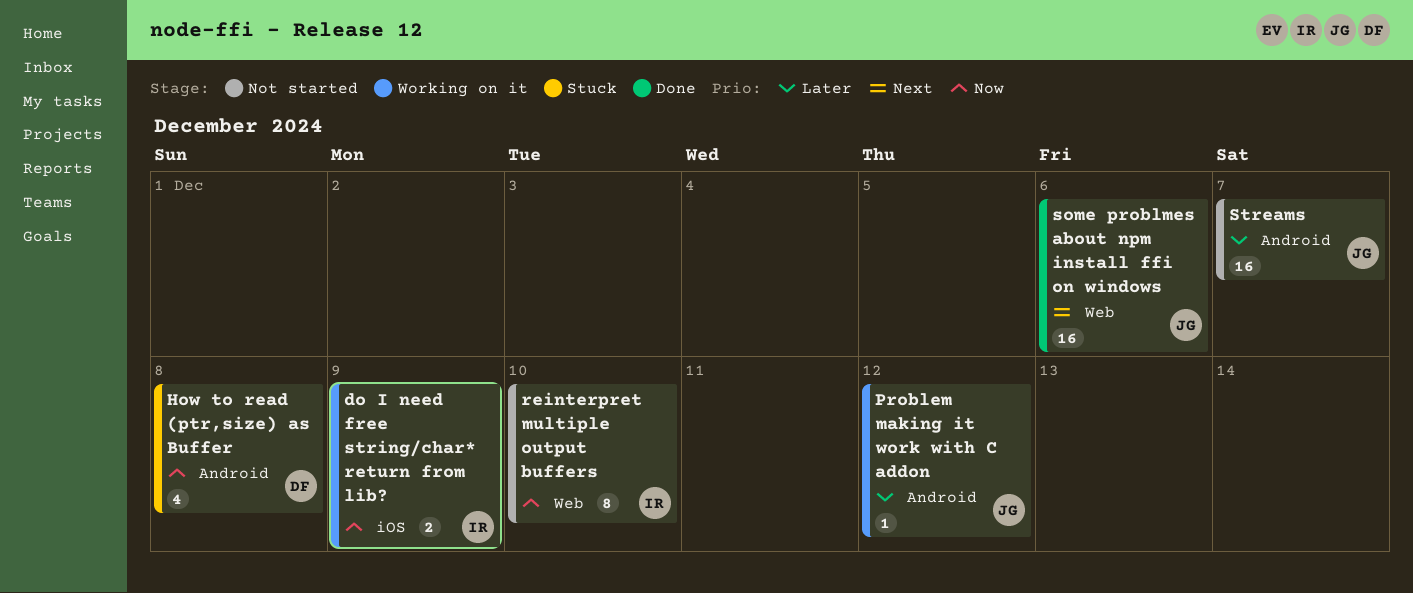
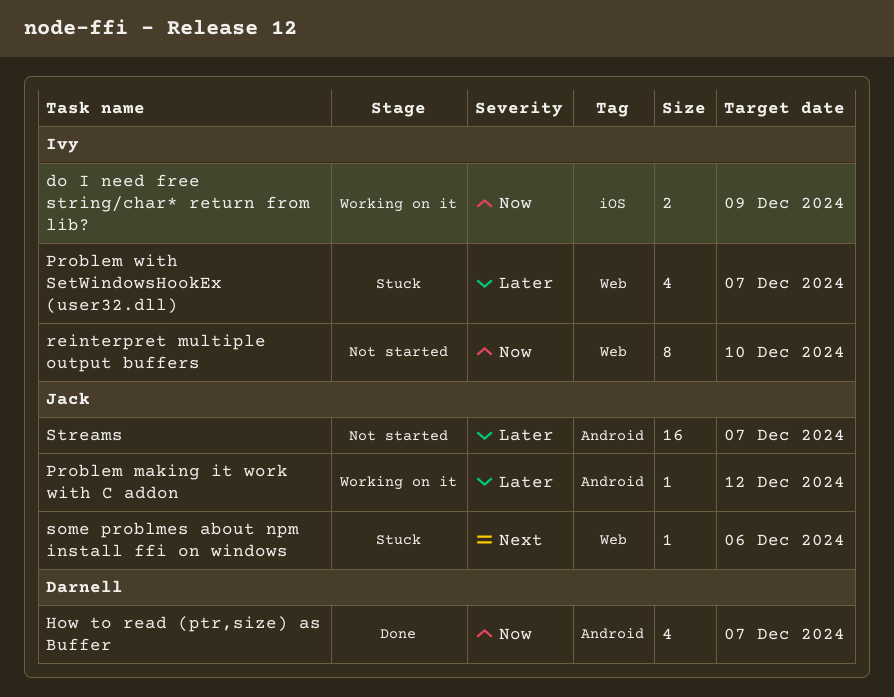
How to read (ptr,size) as Buffer, status: Stuck -> Done
How to read (ptr,size) as Buffer, due: Dec 8 -> Dec 7
Problem with SetWindowsHookEx (user32.dll): none -> present
some problmes about npm install ffi on windows, status: Done -> Stuck
some problmes about npm install ffi on windows, estimate: 16 -> 1

